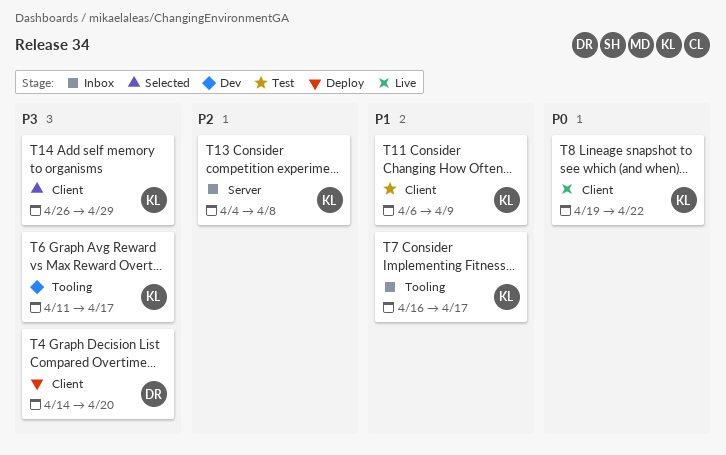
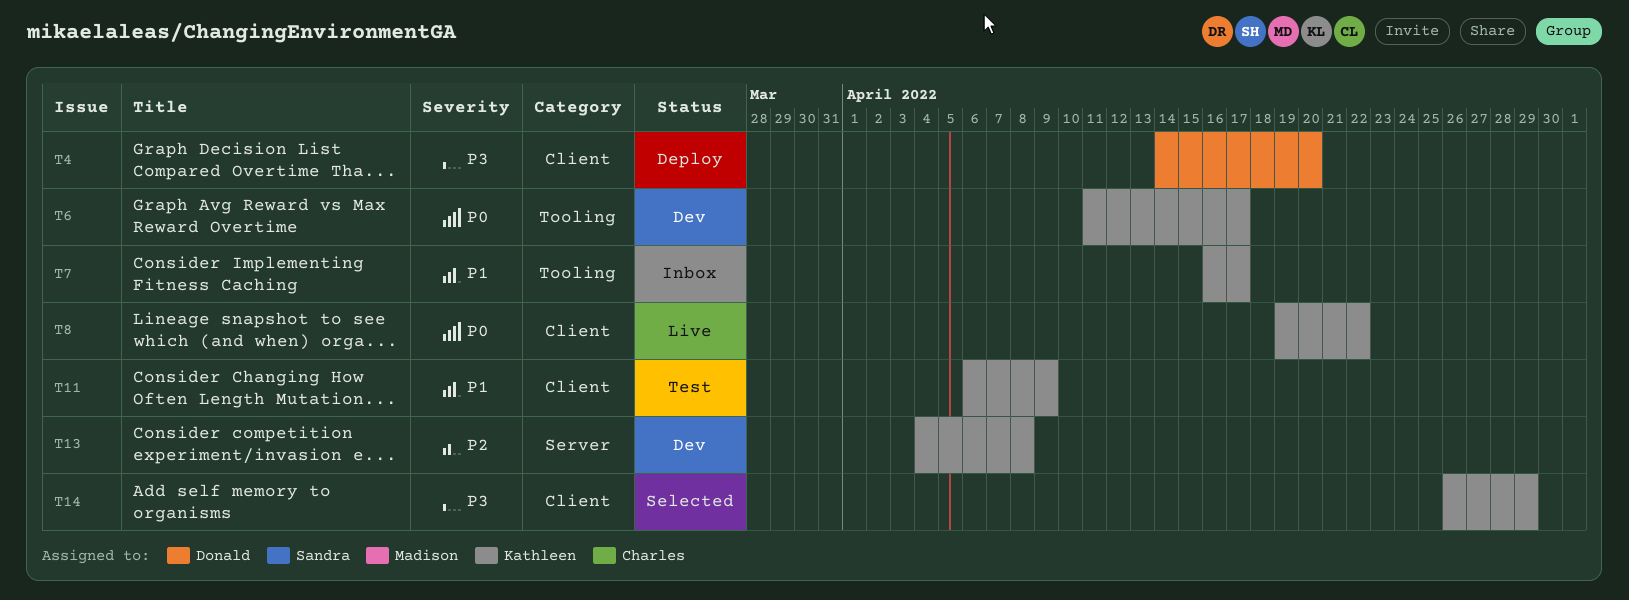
T6, priority: P3 -> P0
T13, status: Inbox -> Dev

